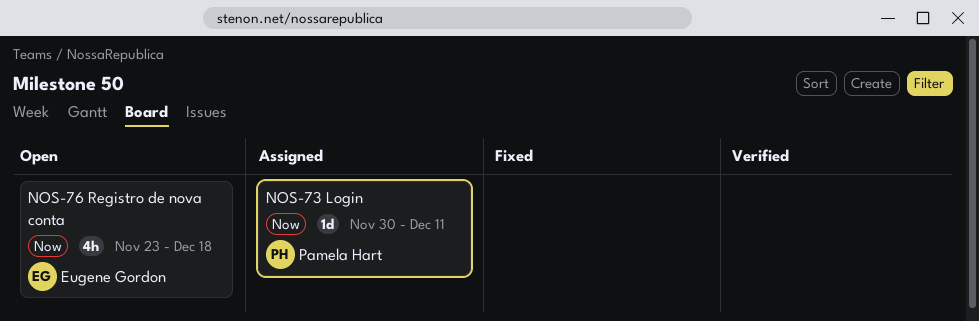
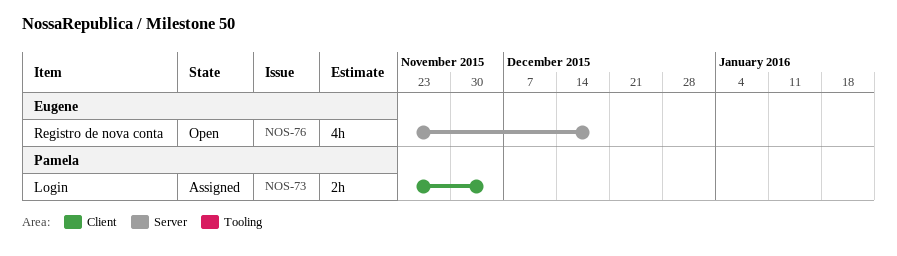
NOS-73, estimate: 1d -> 2h
NOS-73, start: Nov 30 -> Nov 23
NOS-73, due: Dec 11 -> Dec 4

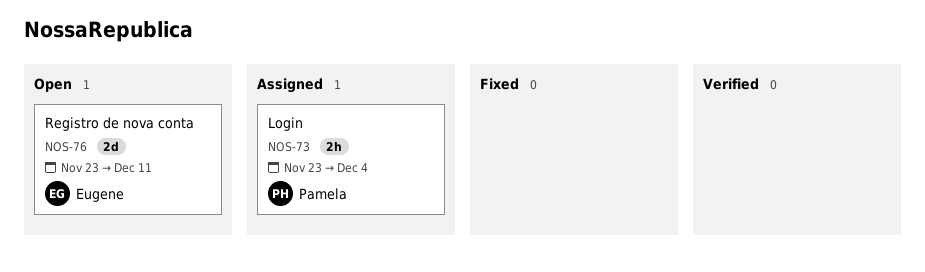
NOS-76, estimate: 4h -> 2d
NOS-76, due: Dec 18 -> Dec 11

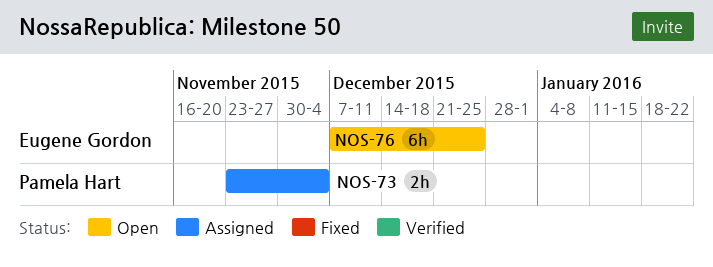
NOS-76, estimate: 2d -> 6h
NOS-76, start: Nov 23 -> Dec 7
NOS-76, due: Dec 11 -> Dec 25

